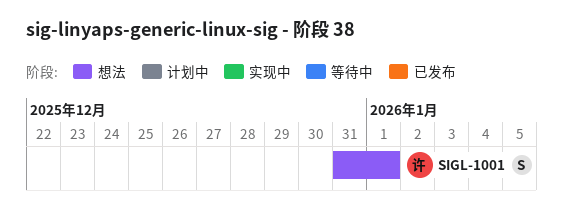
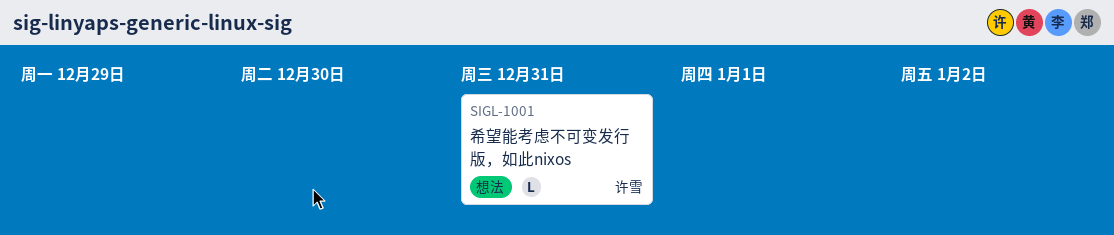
SIGL-1001, estimate: S -> L
SIGL-1001, due: Jan 1 -> Dec 31

